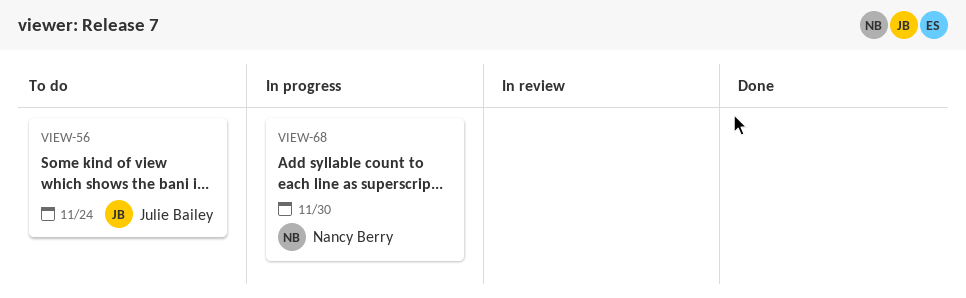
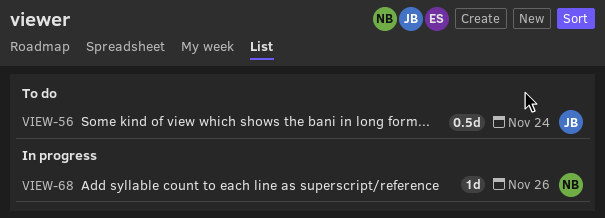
VIEW-68, due: Nov 30 -> Nov 26

